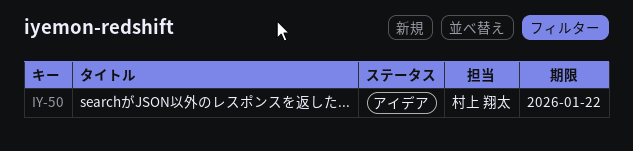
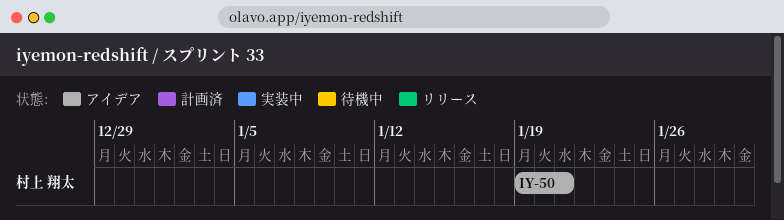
IY-50, due: Jan 22 -> Jan 21

